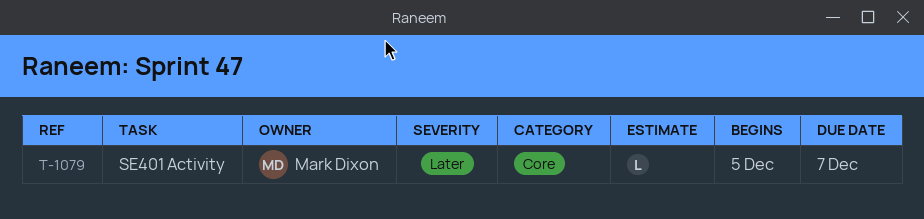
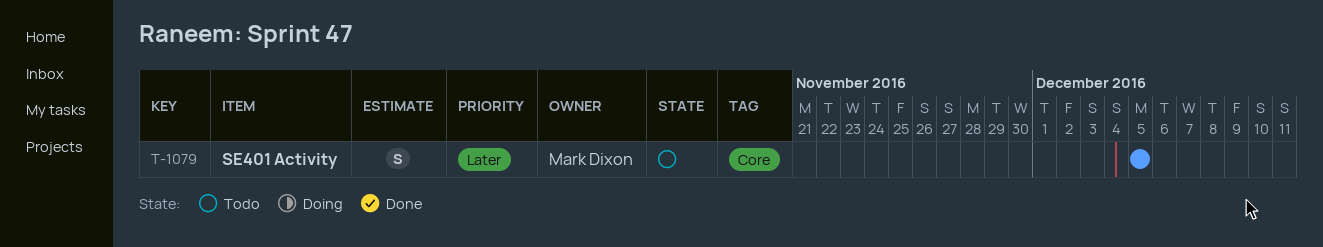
T-1079, estimate: L -> S
T-1079, due: Dec 7 -> Dec 5

